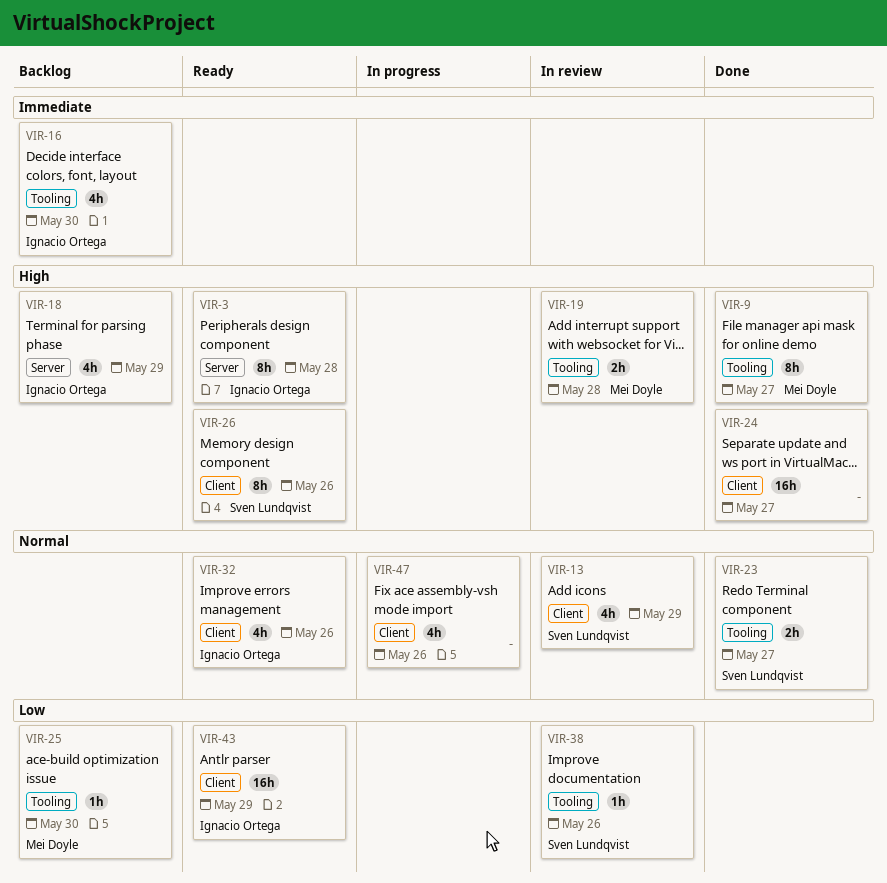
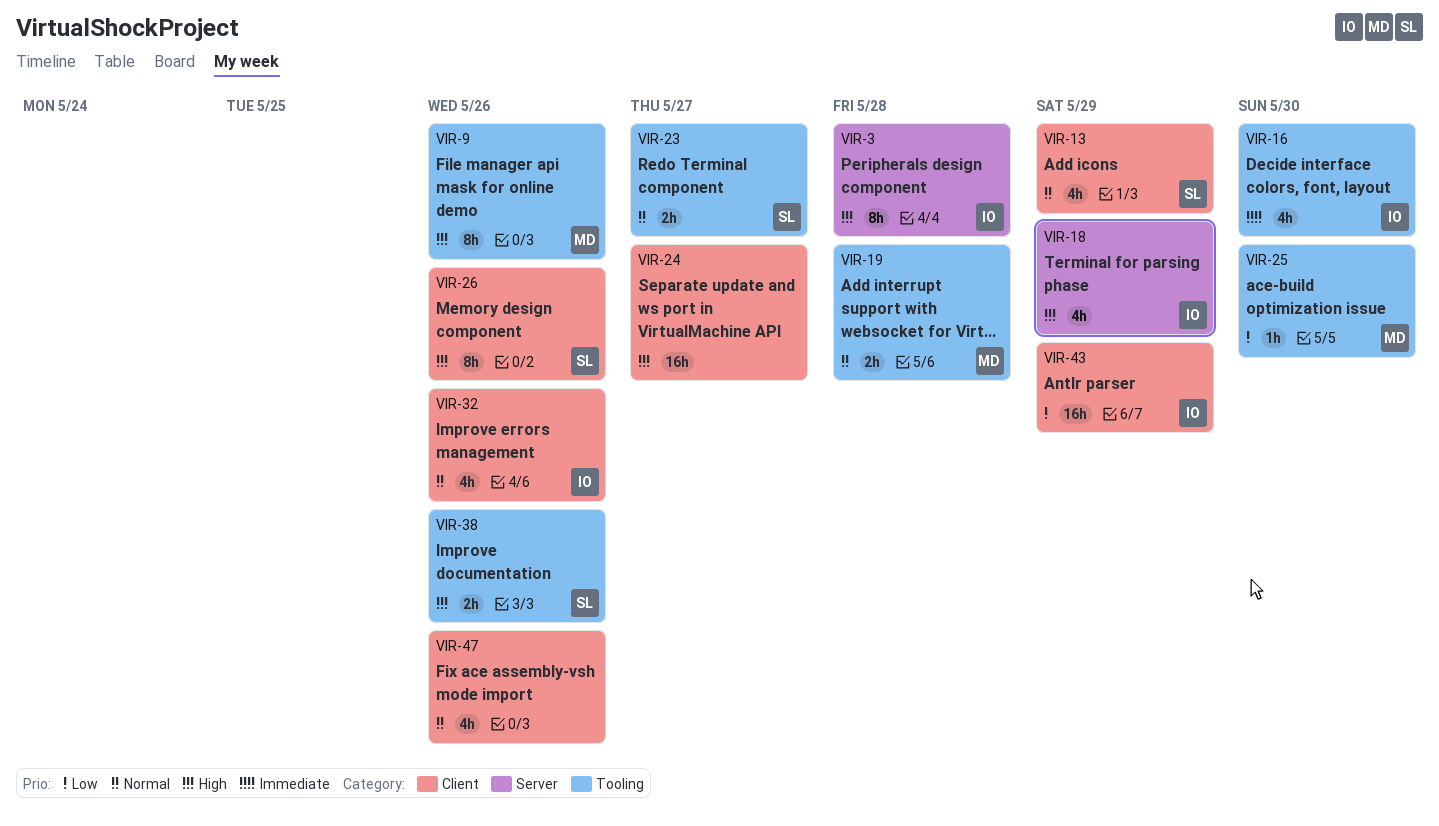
VIR-9, due: May 27 -> May 26
VIR-19, priority: High -> Normal
VIR-38, priority: Low -> High
VIR-38, estimate: 1h -> 2h

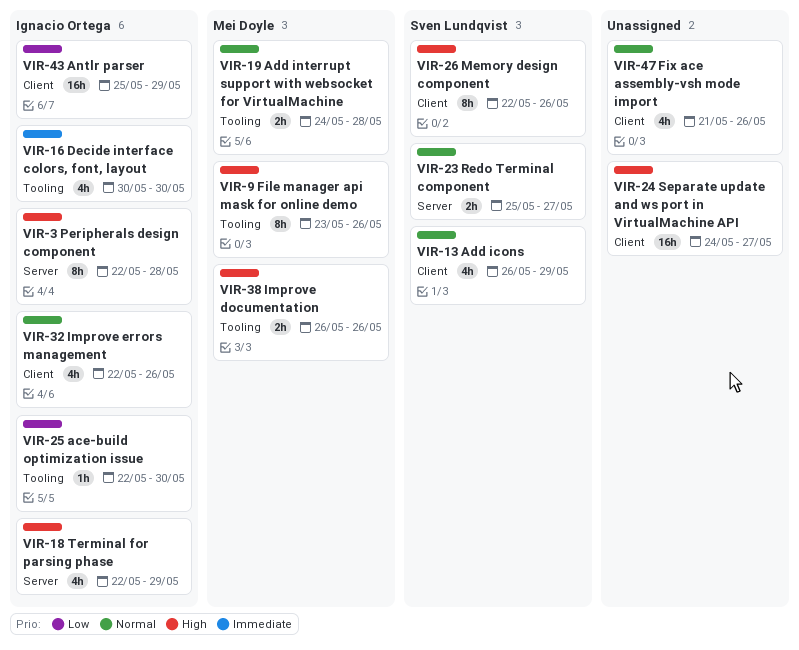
VIR-23, label: Tooling -> Server
VIR-25, owner: Mei Doyle -> Ignacio Ortega
VIR-38, owner: Sven Lundqvist -> Mei Doyle

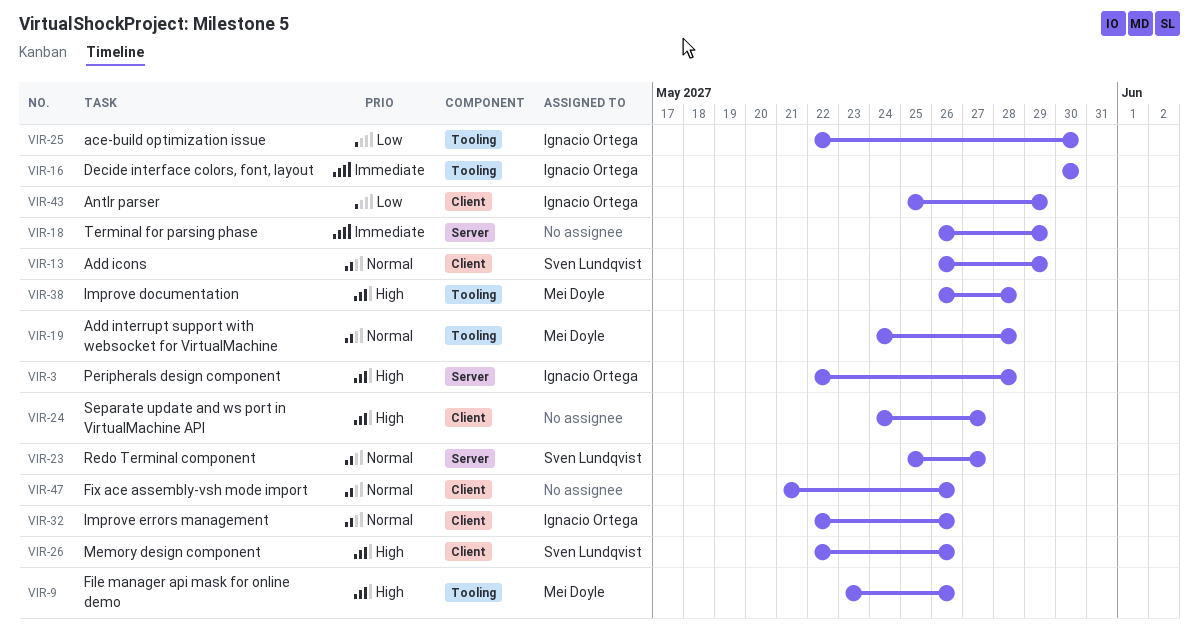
VIR-18, owner: Ignacio Ortega -> none
VIR-18, priority: High -> Immediate
VIR-18, start: May 22 -> May 26
VIR-38, due: May 26 -> May 28

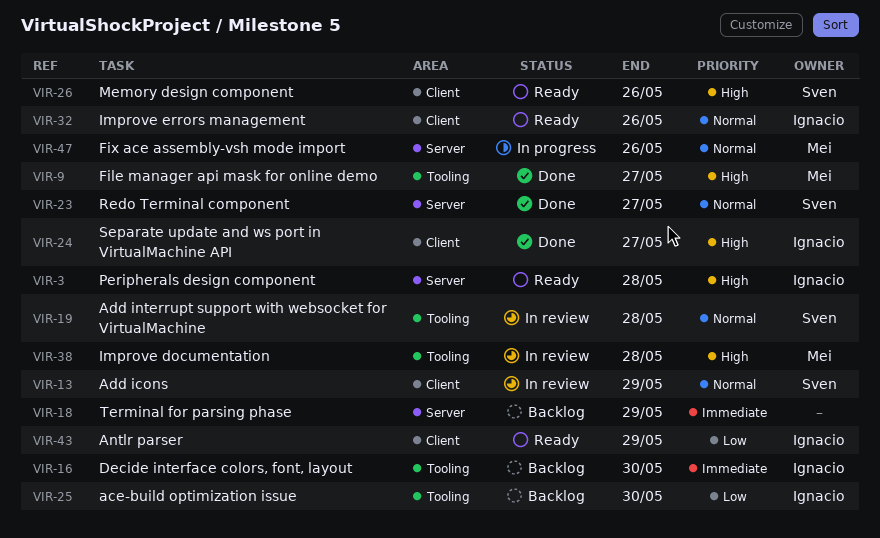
VIR-9, due: May 26 -> May 27
VIR-19, owner: Mei Doyle -> Sven Lundqvist
VIR-24, owner: none -> Ignacio Ortega
VIR-47, owner: none -> Mei Doyle
VIR-47, label: Client -> Server

